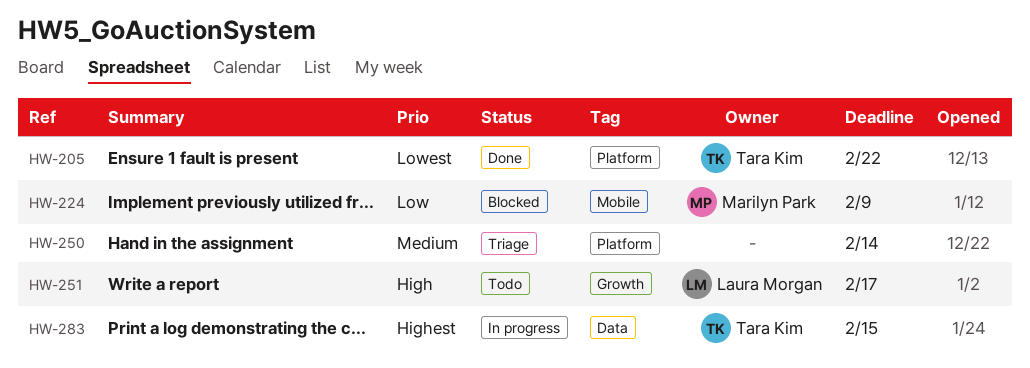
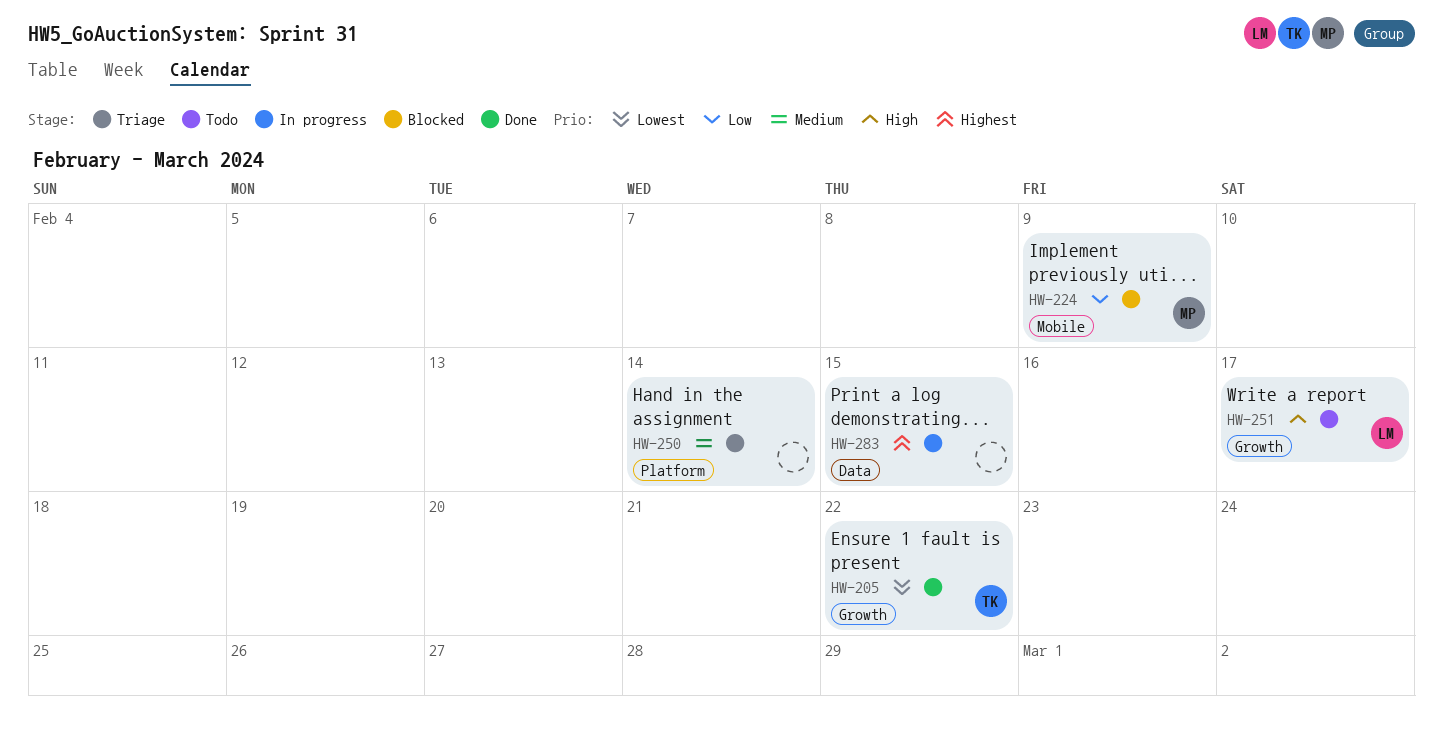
HW-205, label: Platform -> Growth
HW-283, owner: Tara Kim -> none

